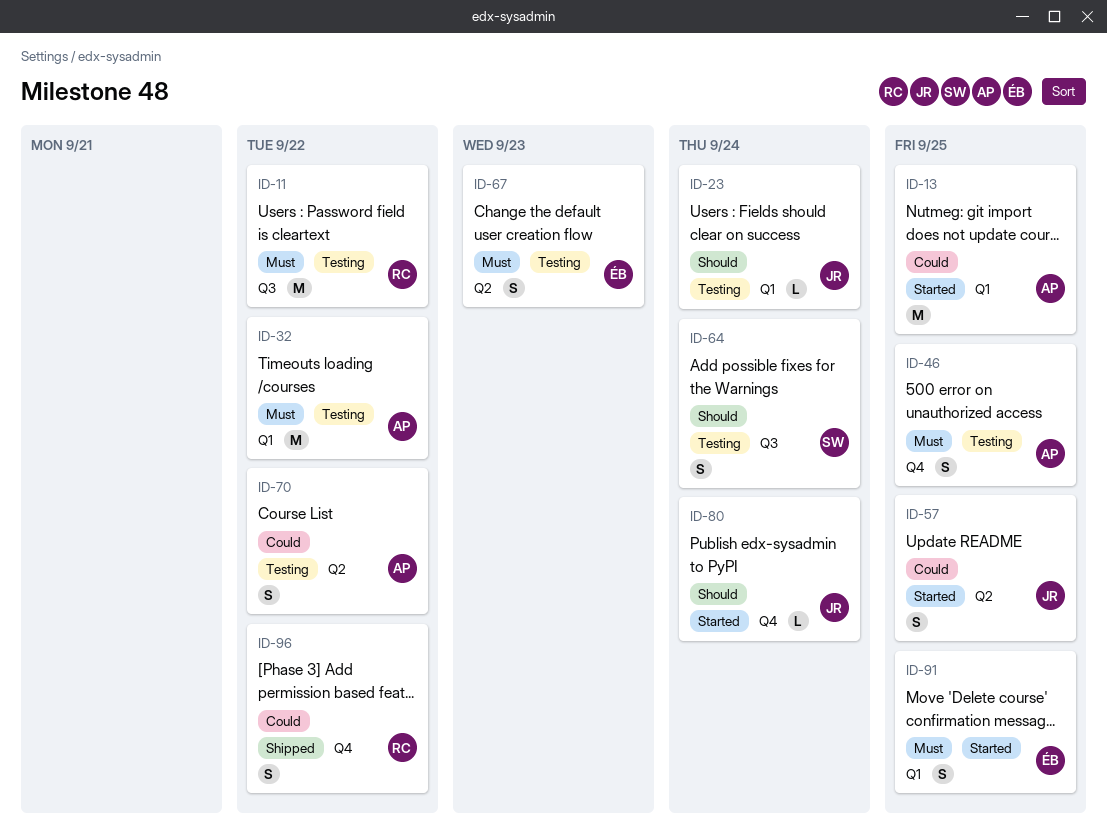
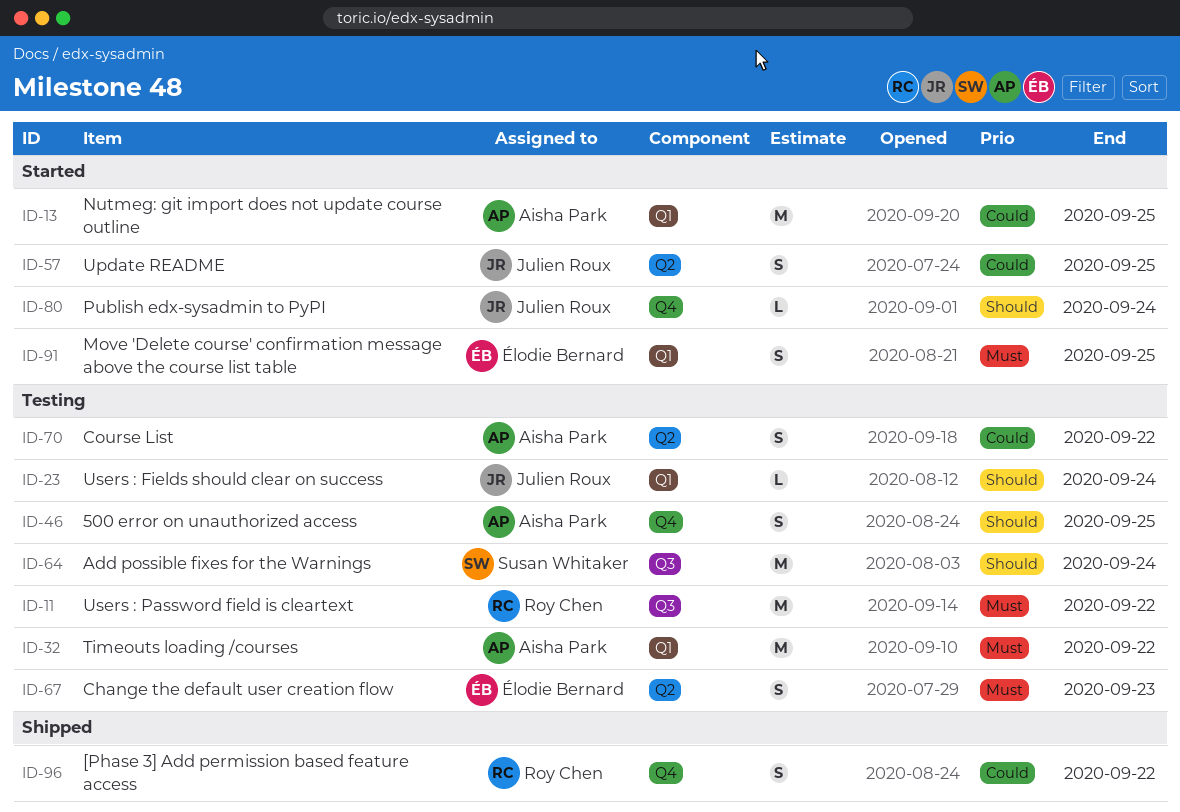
ID-46, priority: Must -> Should
ID-64, estimate: S -> M

